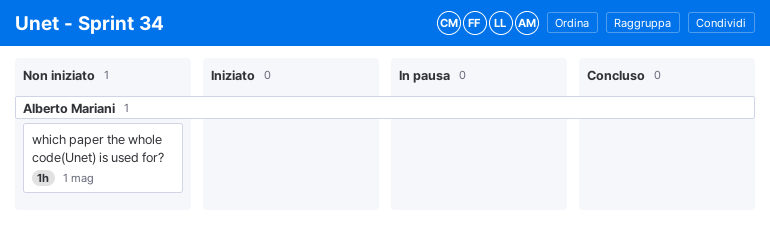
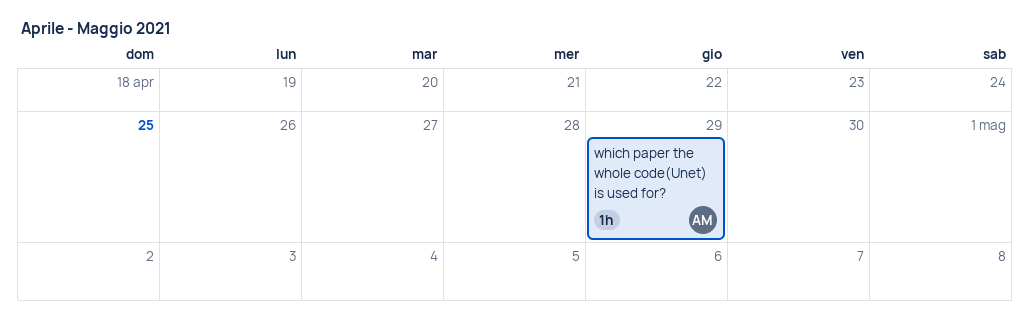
which paper the whole code(Unet) is used for?, due: May 1 -> Apr 29

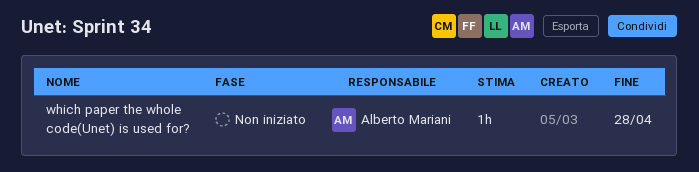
which paper the whole code(Unet) is used for?, due: Apr 29 -> Apr 28

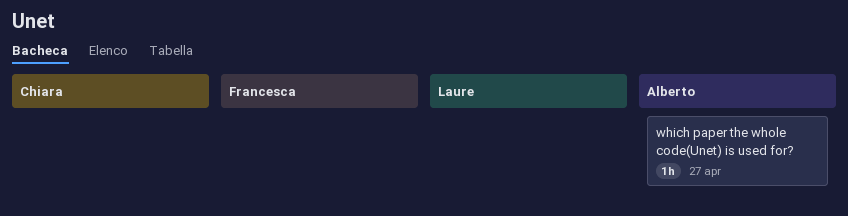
which paper the whole code(Unet) is used for?, due: Apr 28 -> Apr 27

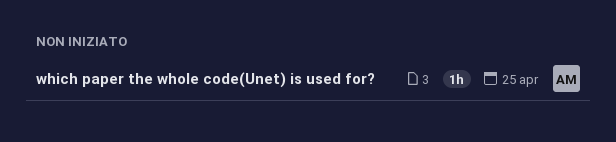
which paper the whole code(Unet) is used for?, due: Apr 27 -> Apr 25

